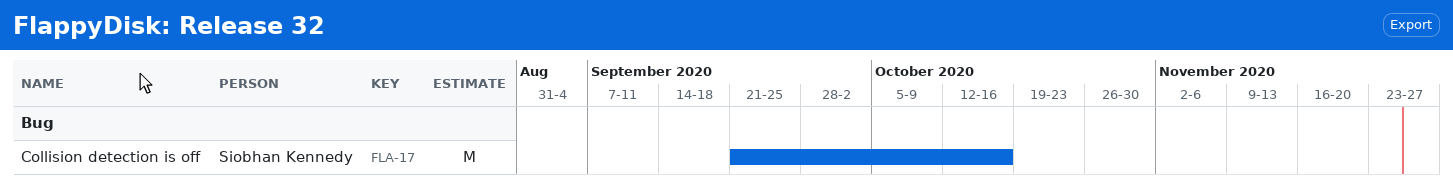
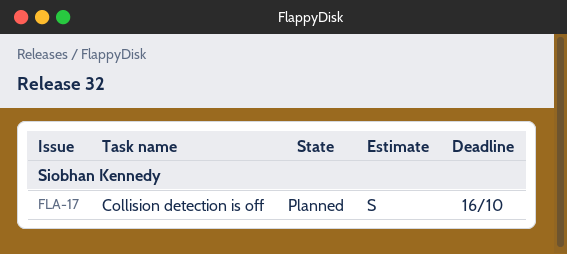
FLA-17, estimate: M -> S

